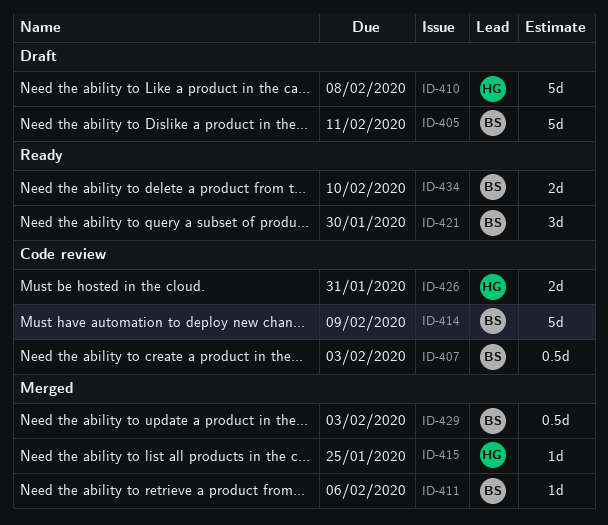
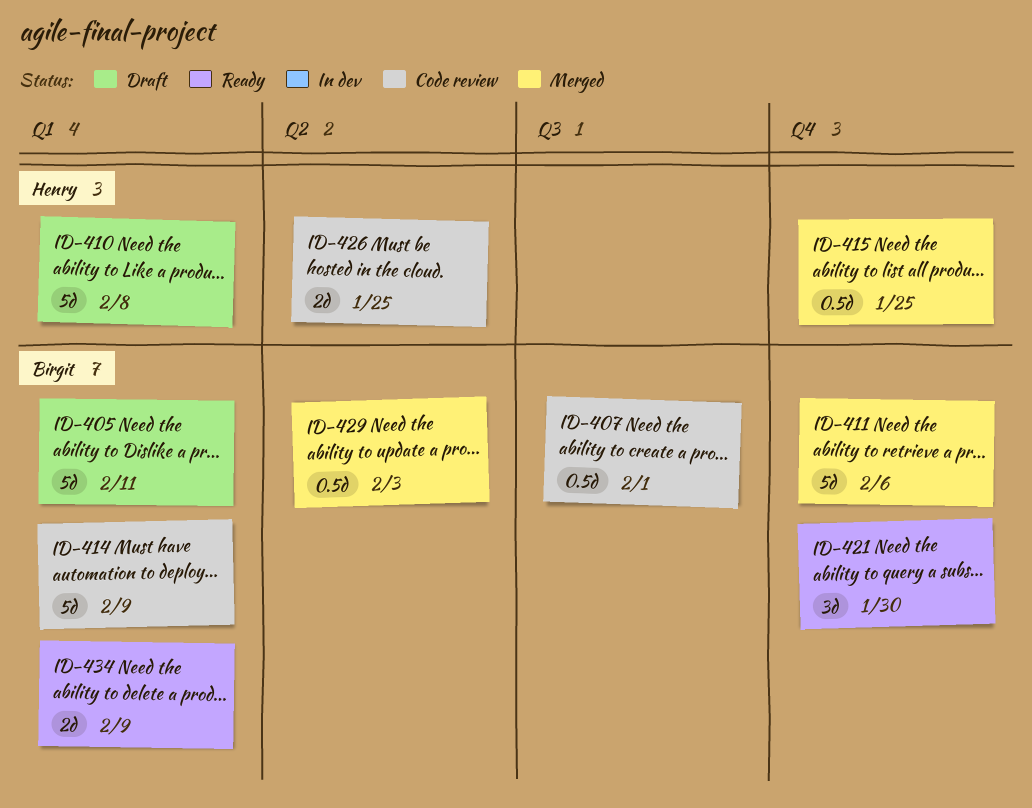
ID-407, due: Feb 3 -> Feb 1
ID-411, estimate: 1d -> 5d
ID-415, estimate: 1d -> 0.5d
ID-426, due: Jan 31 -> Jan 25
ID-434, due: Feb 10 -> Feb 9

